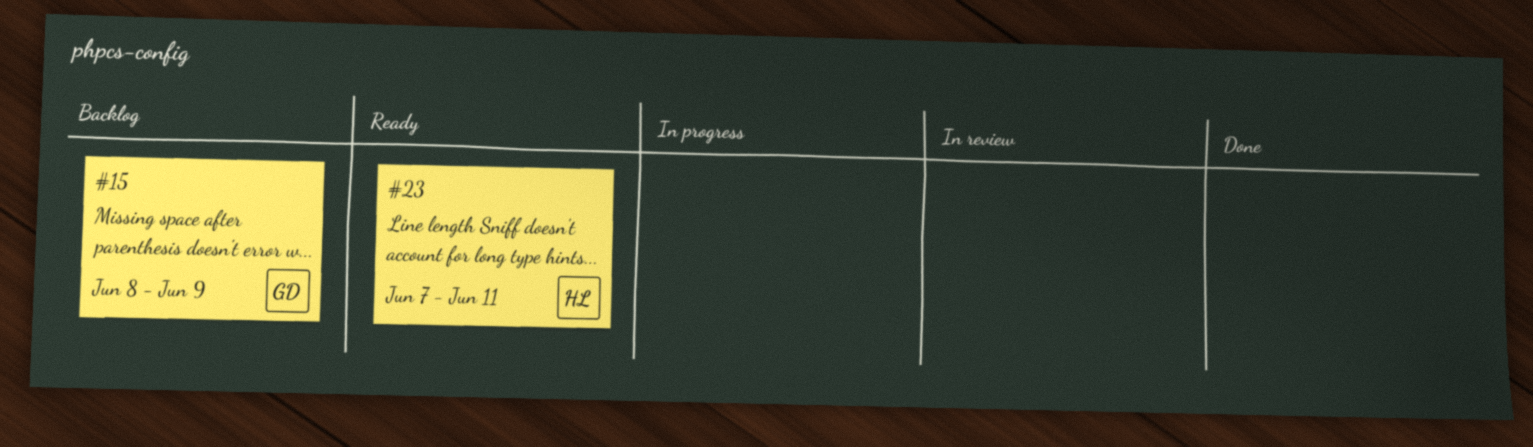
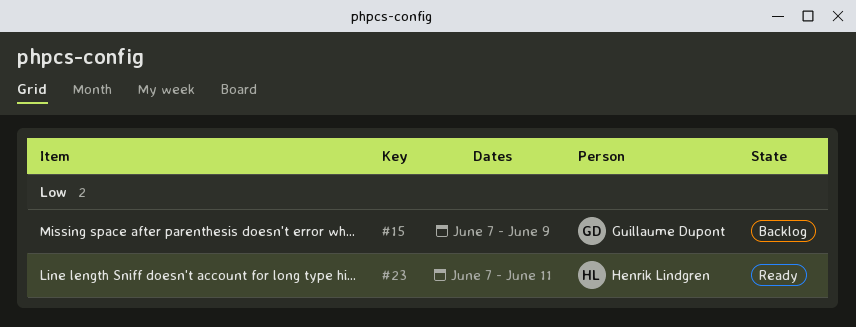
#15, start: Jun 8 -> Jun 7

